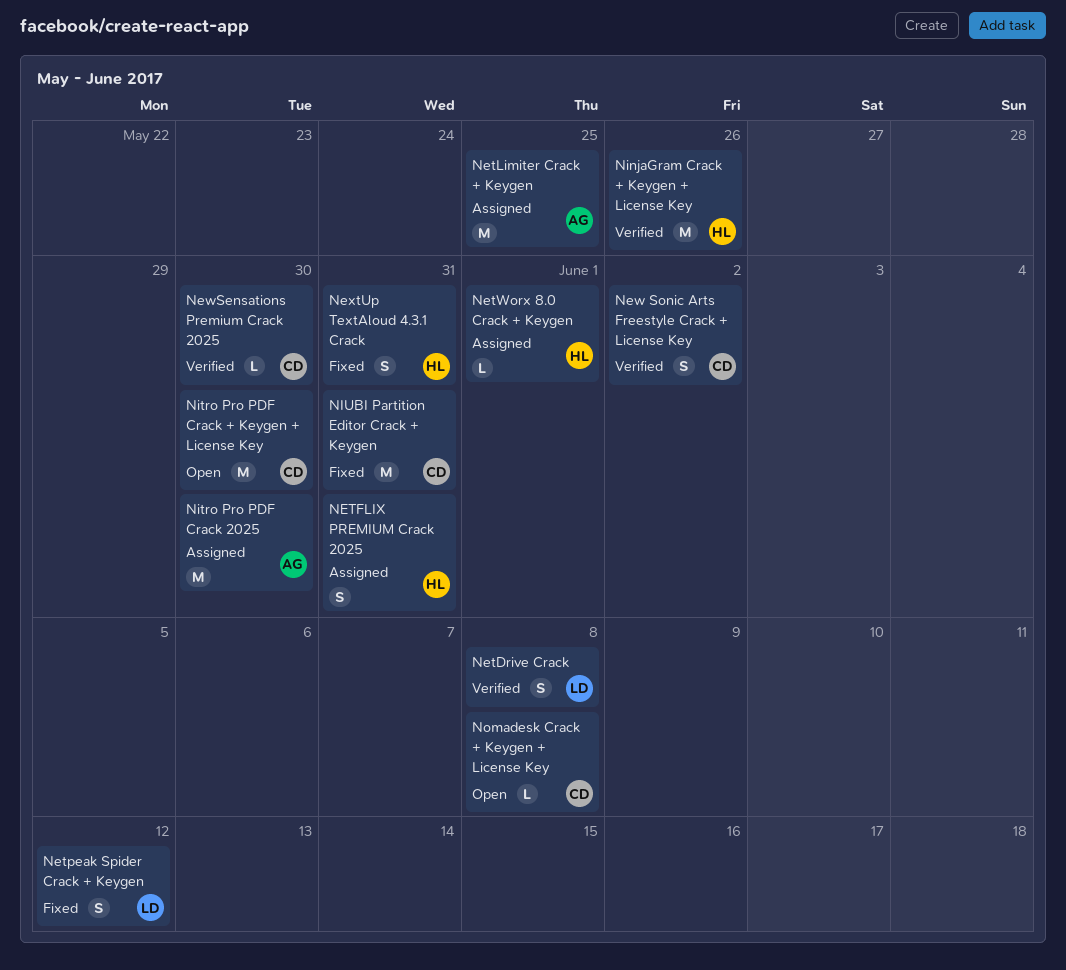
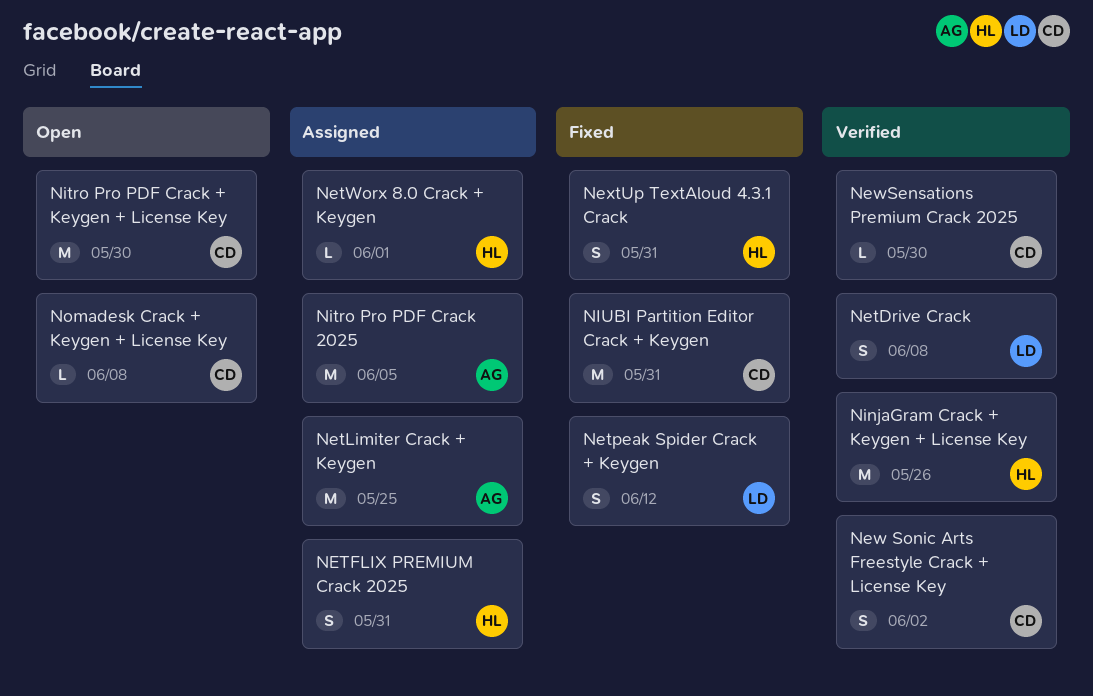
Nitro Pro PDF Crack 2025, due: May 30 -> Jun 5

